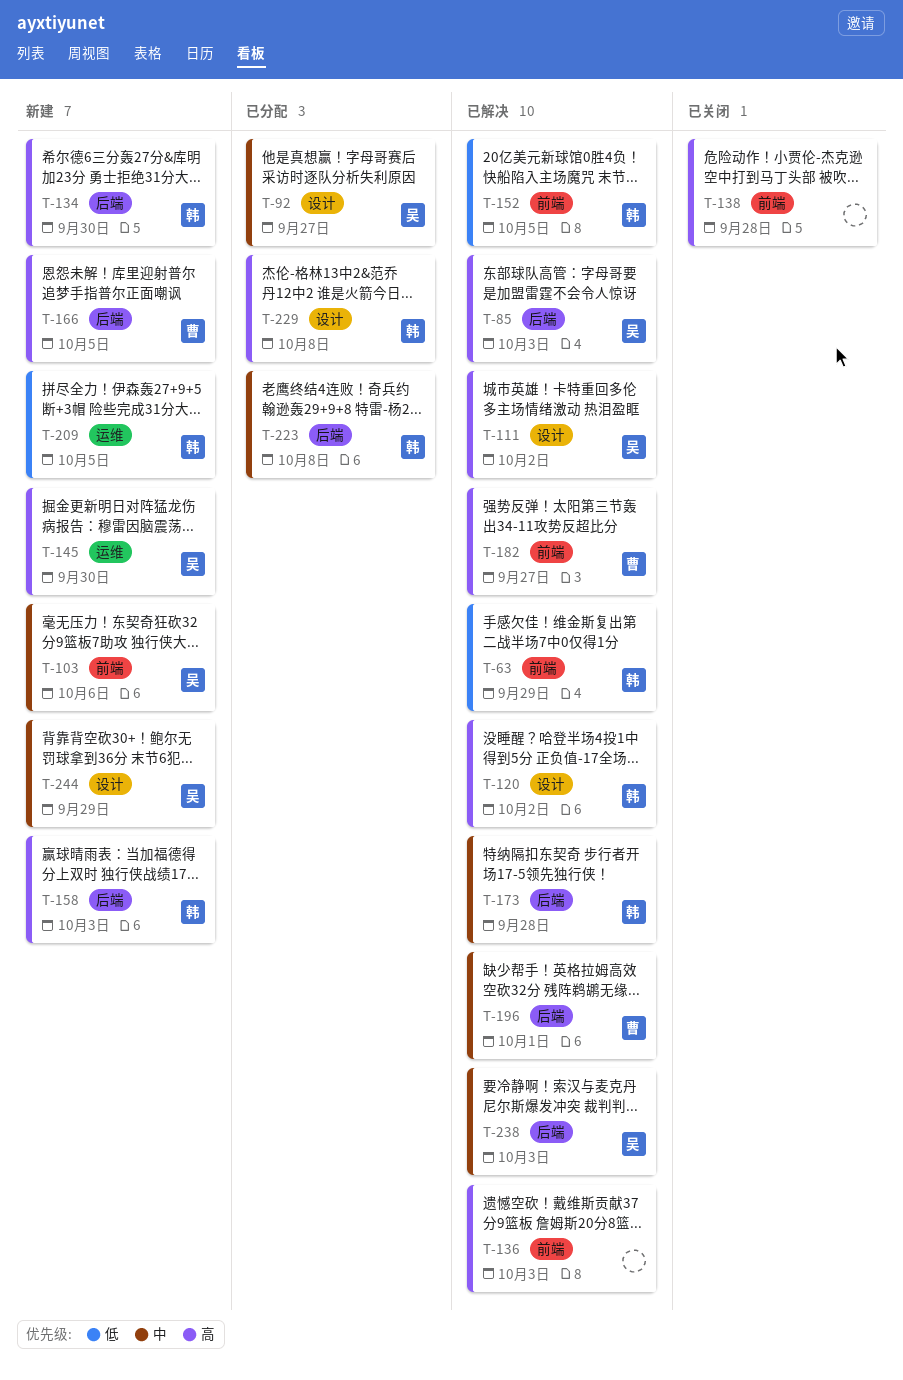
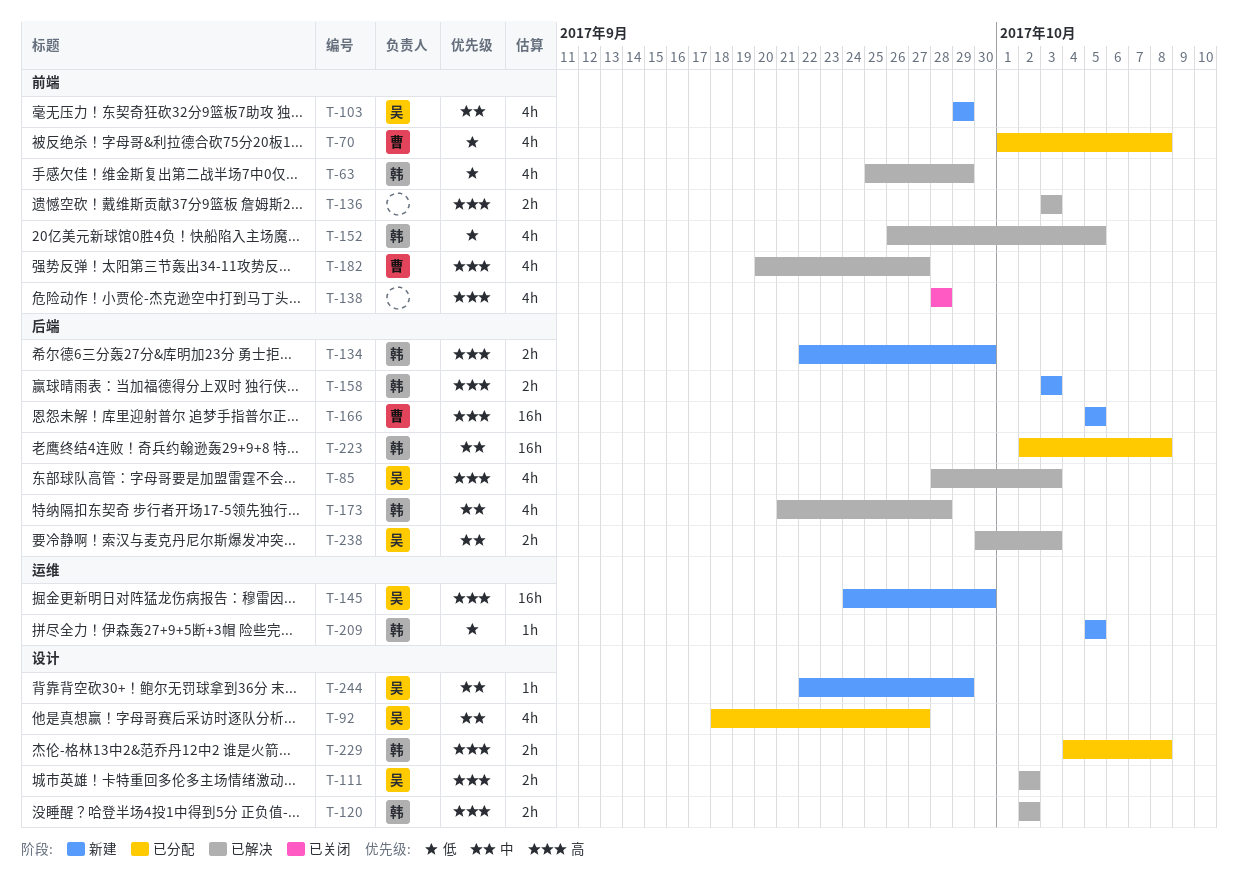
T-70: none -> present
T-103, due: Oct 6 -> Sep 29
T-196: present -> none

